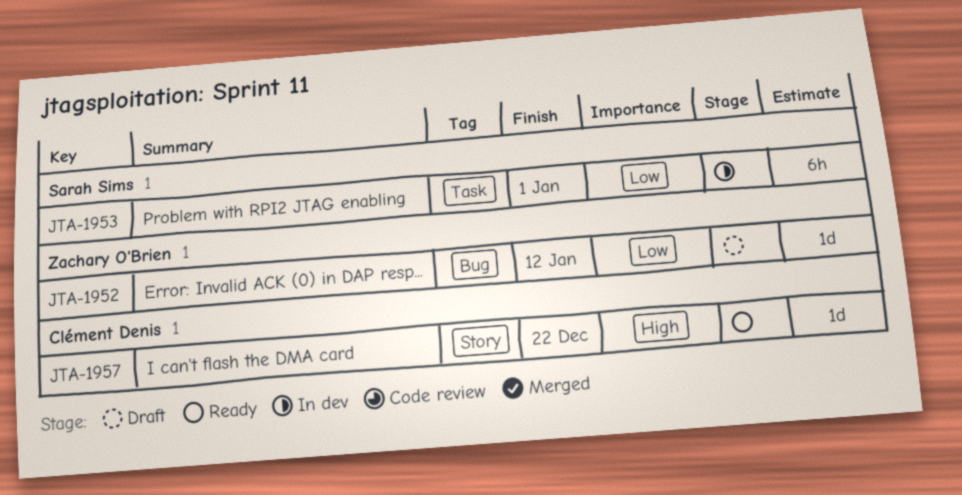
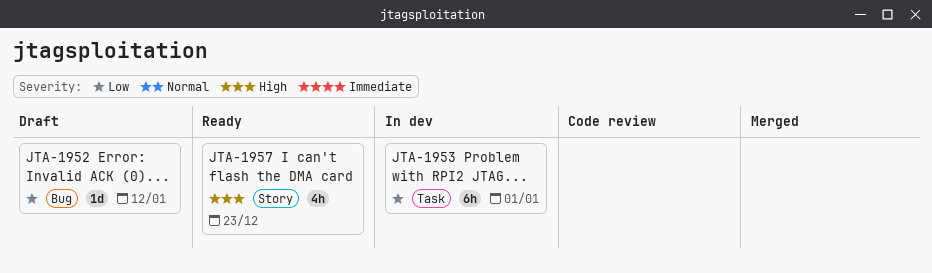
JTA-1957, estimate: 1d -> 4h
JTA-1957, due: Dec 22 -> Dec 23

